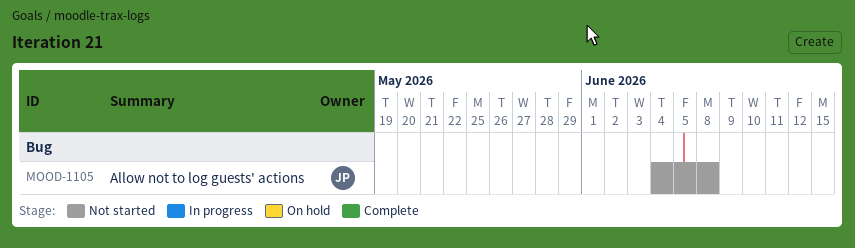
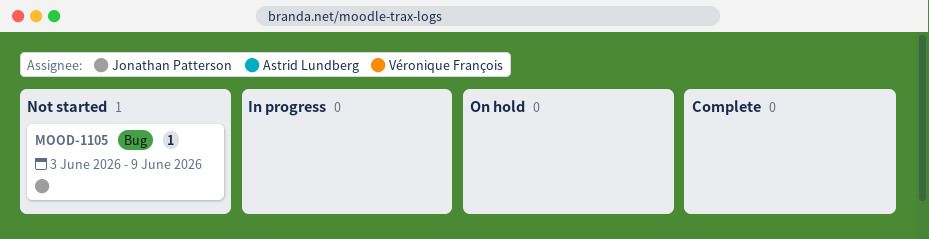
MOOD-1105, start: Jun 4 -> Jun 3
MOOD-1105, due: Jun 8 -> Jun 9

